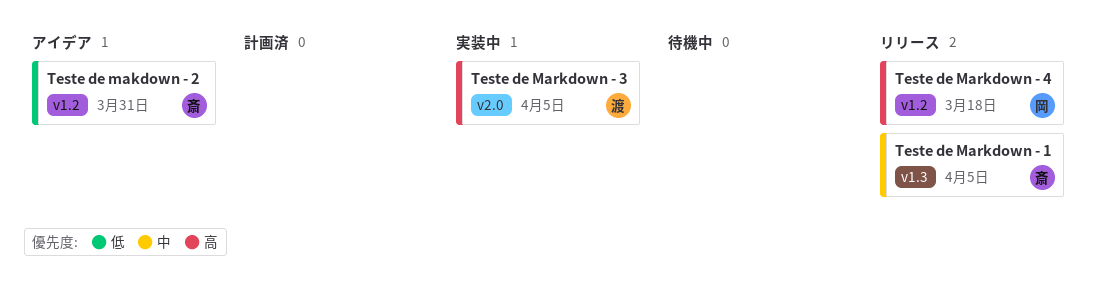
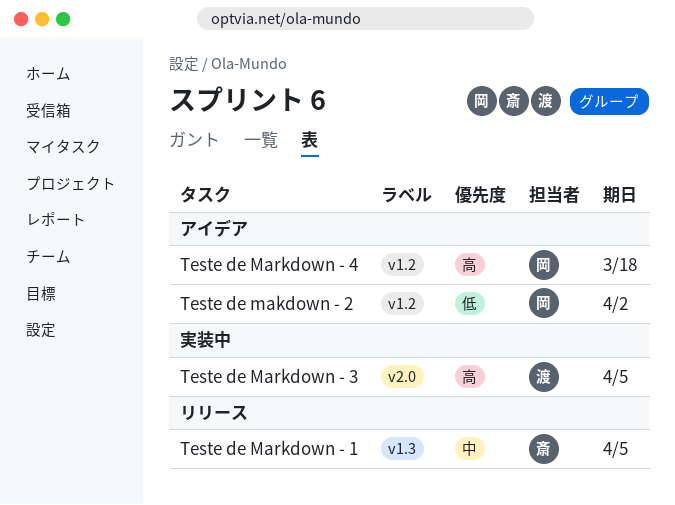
Teste de makdown - 2, owner: 斎 -> 岡
Teste de makdown - 2, due: Mar 31 -> Apr 2
Teste de Markdown - 4, status: リリース -> アイデア

